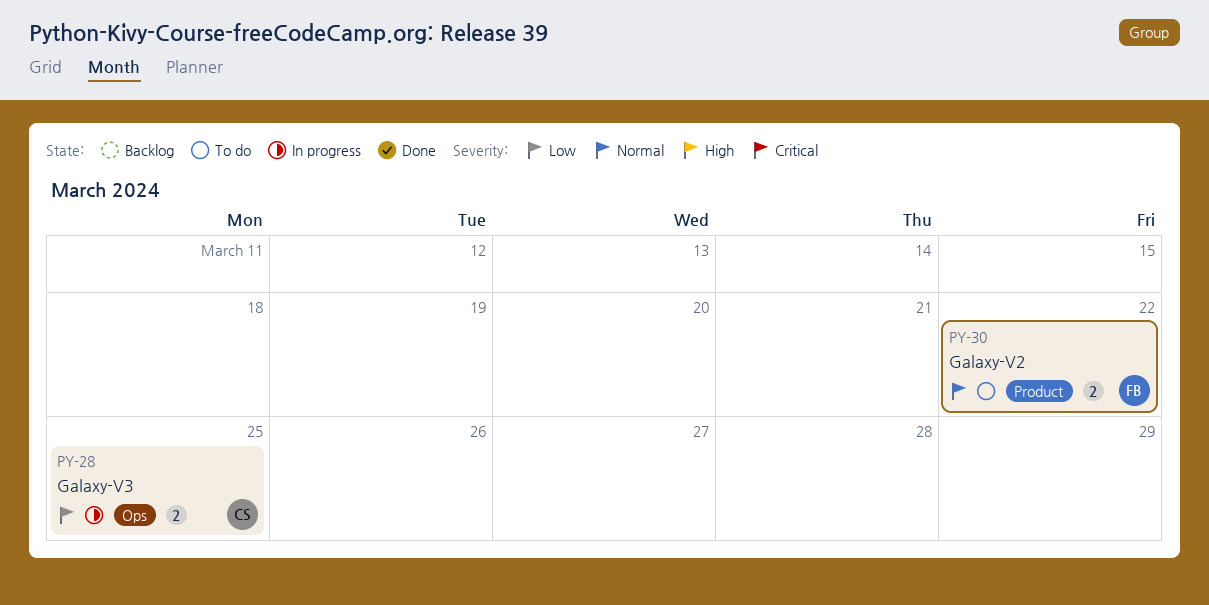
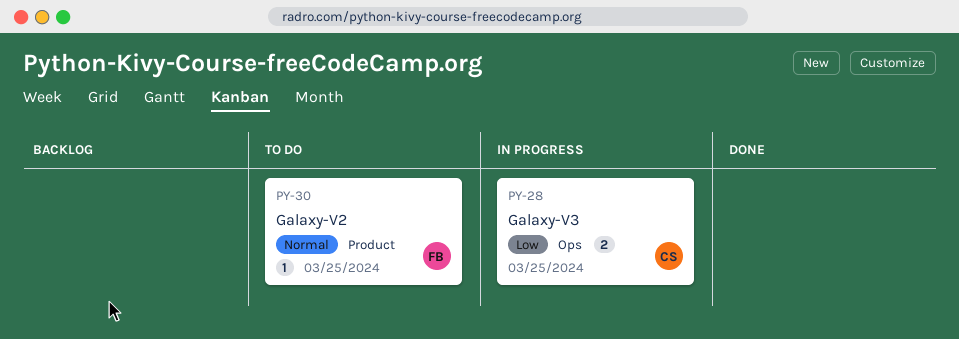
PY-30, estimate: 2 -> 1
PY-30, due: Mar 22 -> Mar 25

